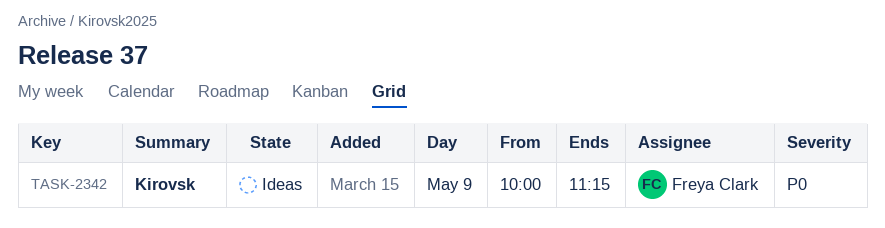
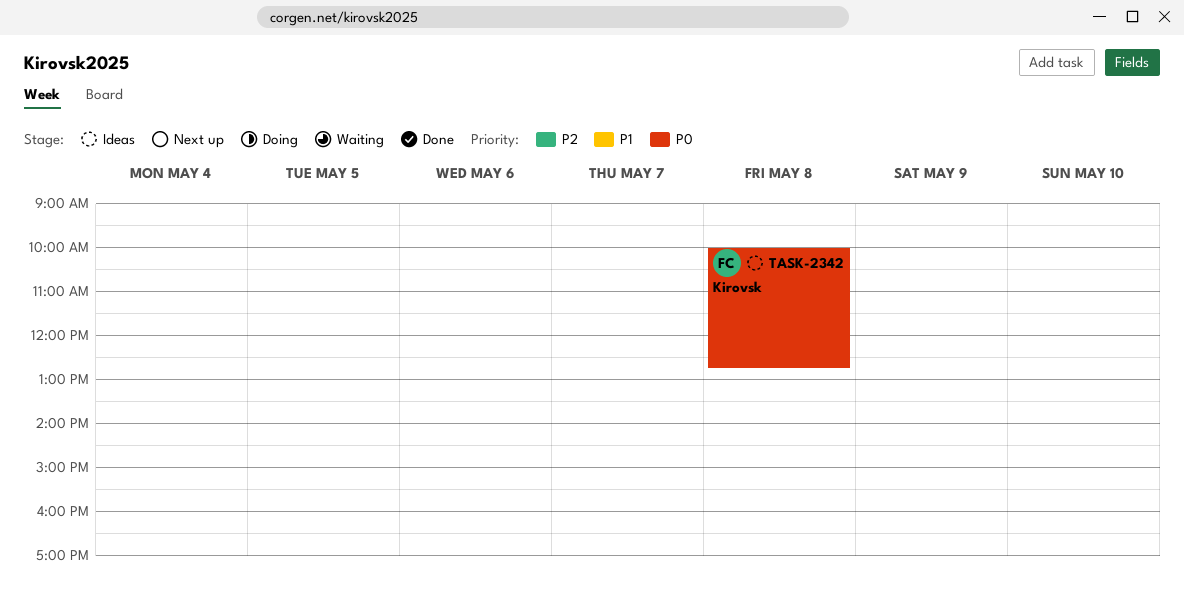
TASK-2342, day: May 9 -> May 8
TASK-2342, ends: 11:15 -> 12:45

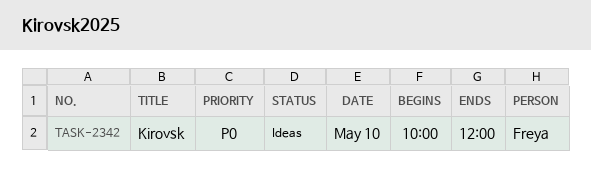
TASK-2342, day: May 8 -> May 10
TASK-2342, ends: 12:45 -> 12:00

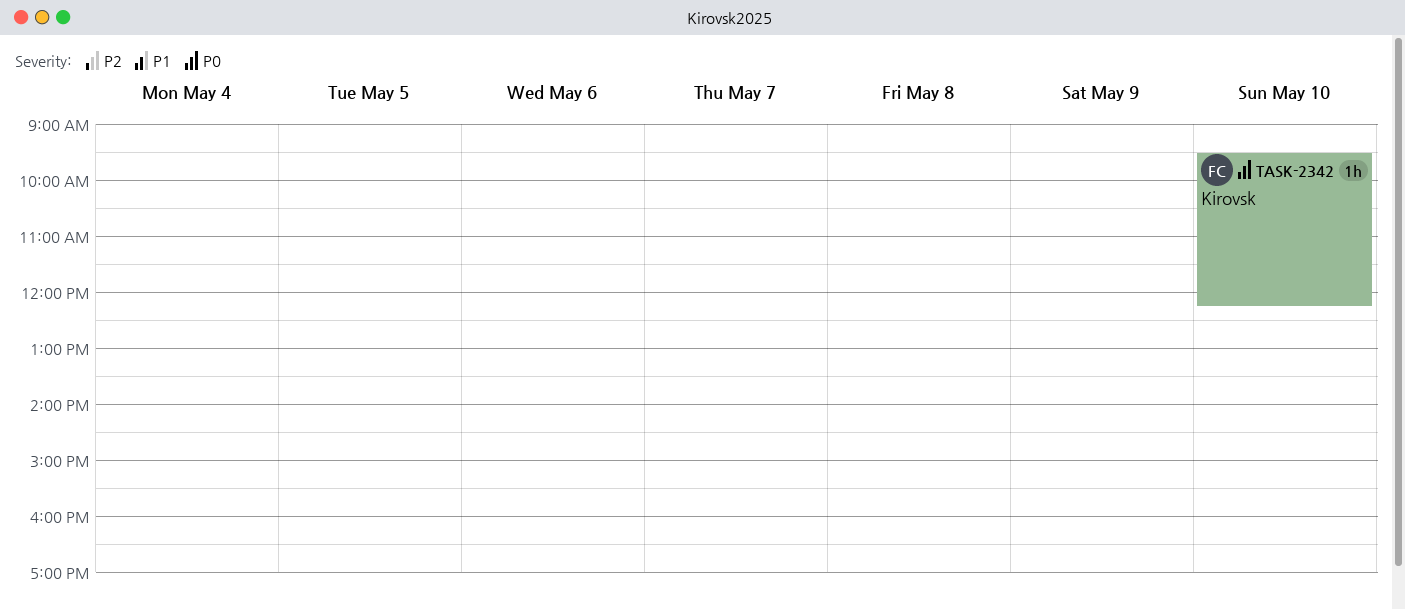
TASK-2342, begins: 10:00 -> 09:30
TASK-2342, ends: 12:00 -> 12:15

